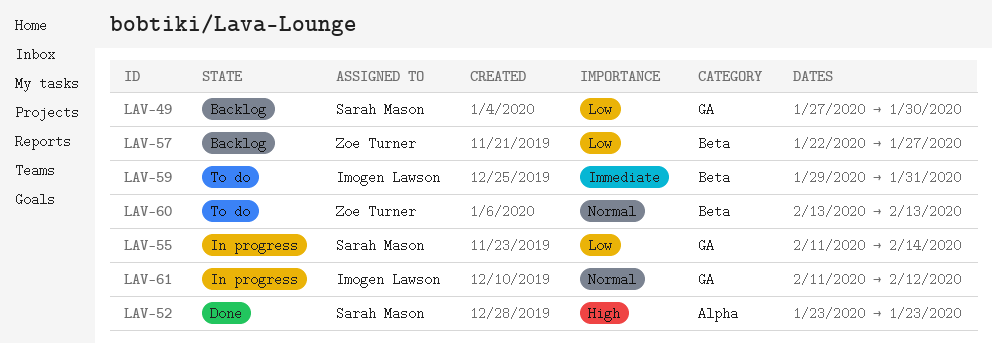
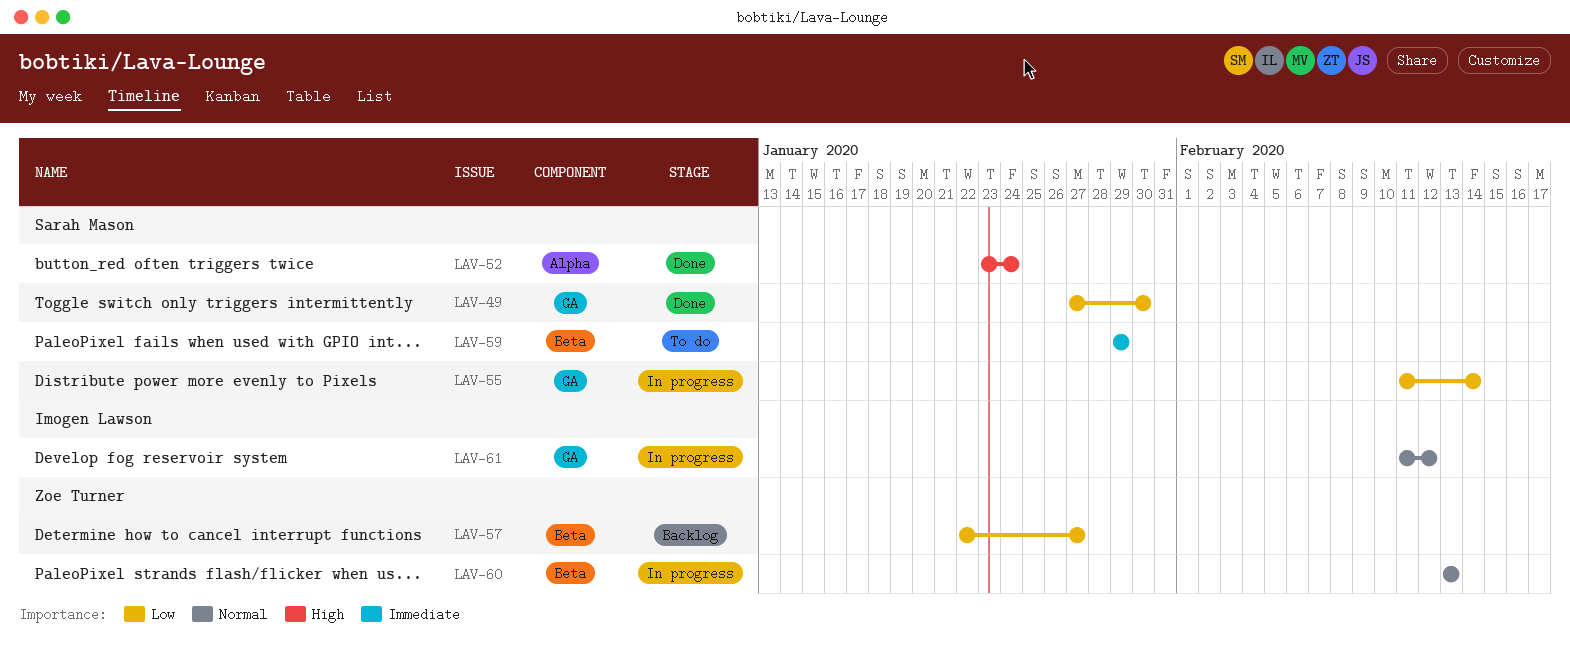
LAV-49, status: Backlog -> Done
LAV-52, due: Jan 23 -> Jan 24
LAV-59, owner: Imogen Lawson -> Sarah Mason
LAV-59, due: Jan 31 -> Jan 29
LAV-60, status: To do -> In progress

